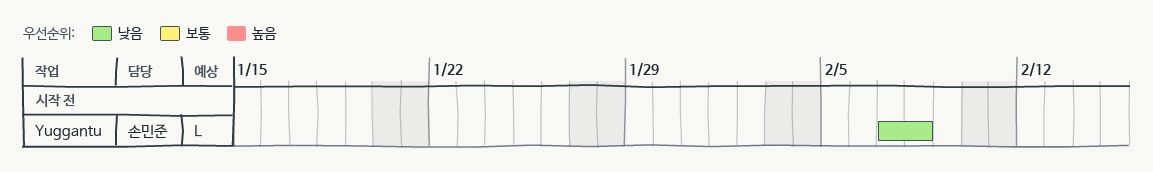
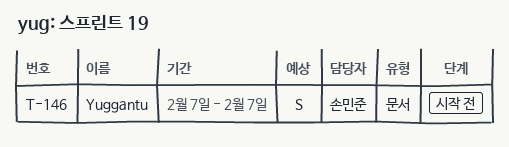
Yuggantu, estimate: L -> S
Yuggantu, due: Feb 8 -> Feb 7

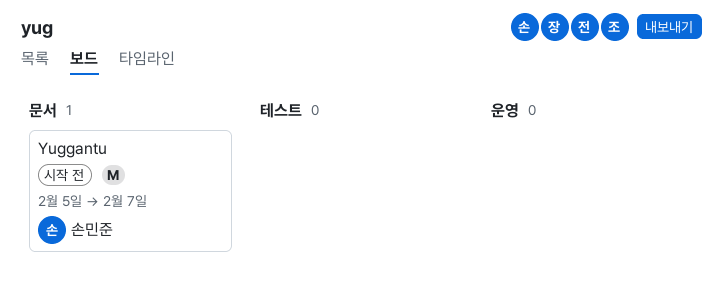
Yuggantu, estimate: S -> M
Yuggantu, start: Feb 7 -> Feb 5

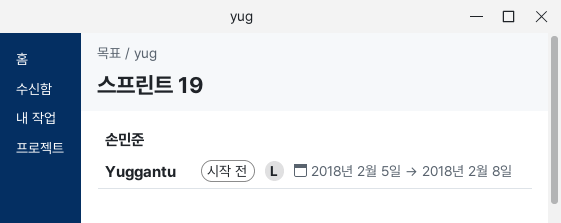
Yuggantu, estimate: M -> L
Yuggantu, due: Feb 7 -> Feb 8

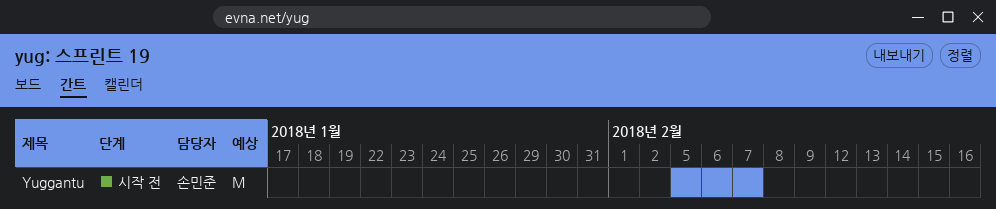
Yuggantu, estimate: L -> M
Yuggantu, due: Feb 8 -> Feb 7

